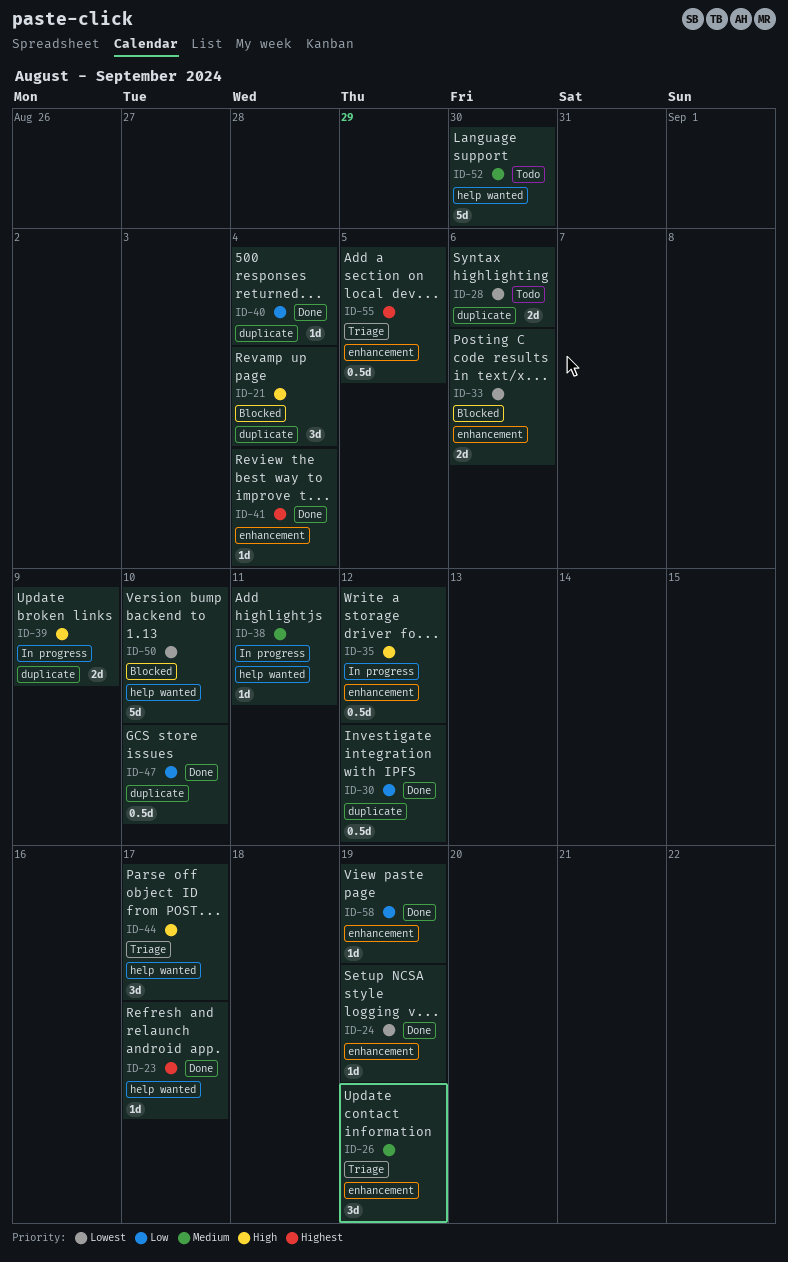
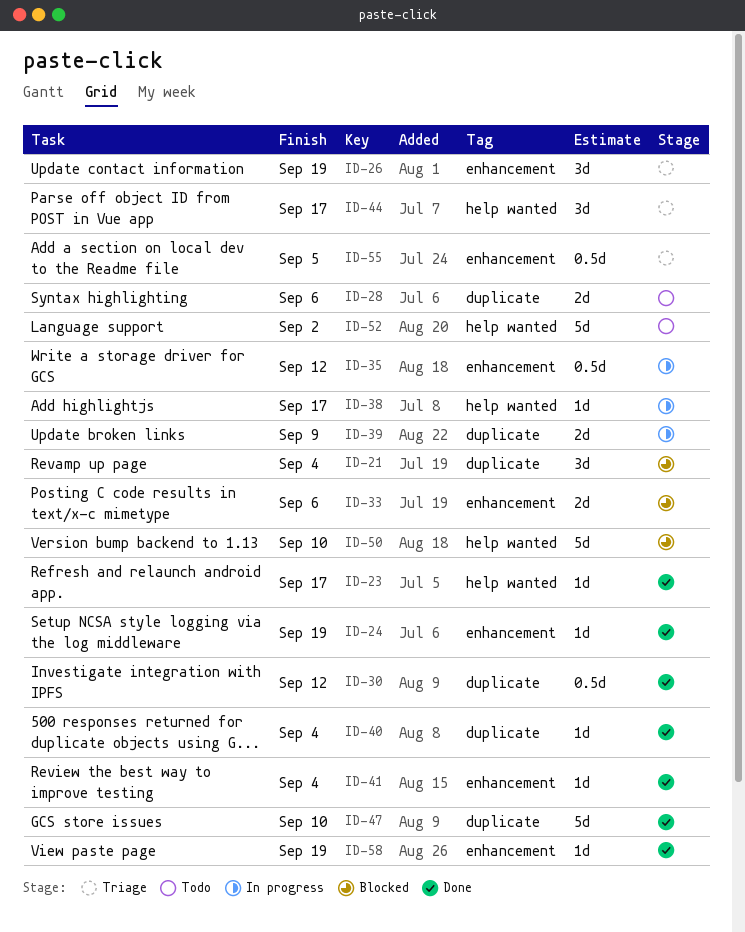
ID-38, due: Sep 11 -> Sep 17
ID-47, estimate: 0.5d -> 5d
ID-52, due: Aug 30 -> Sep 2

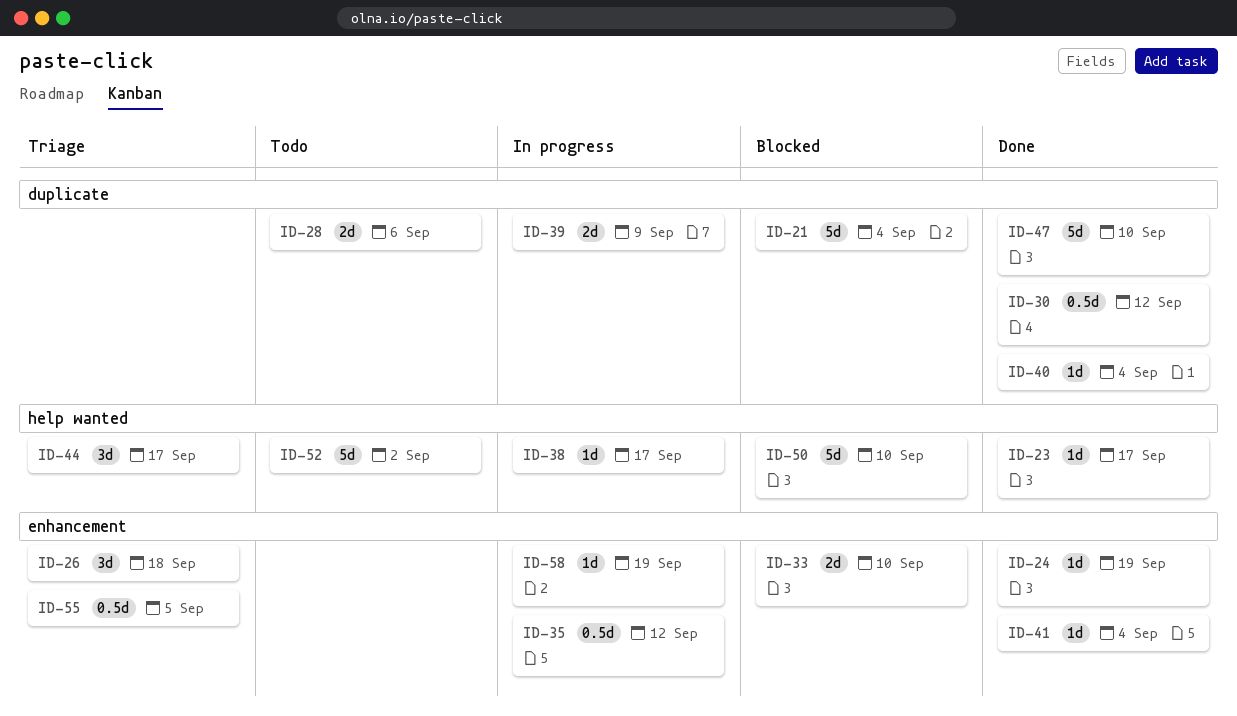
ID-21, estimate: 3d -> 5d
ID-26, due: Sep 19 -> Sep 18
ID-33, due: Sep 6 -> Sep 10
ID-58, status: Done -> In progress

